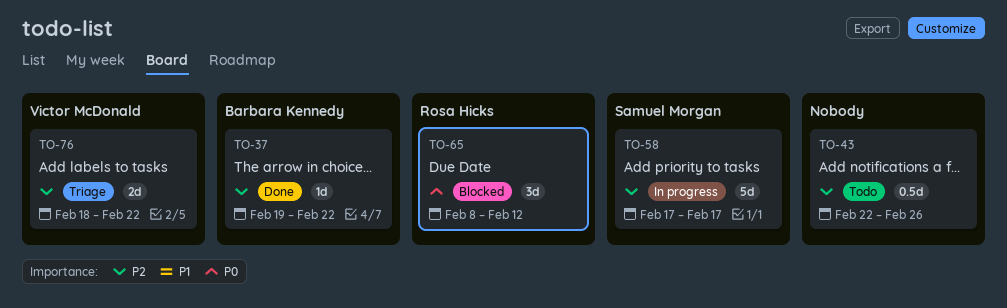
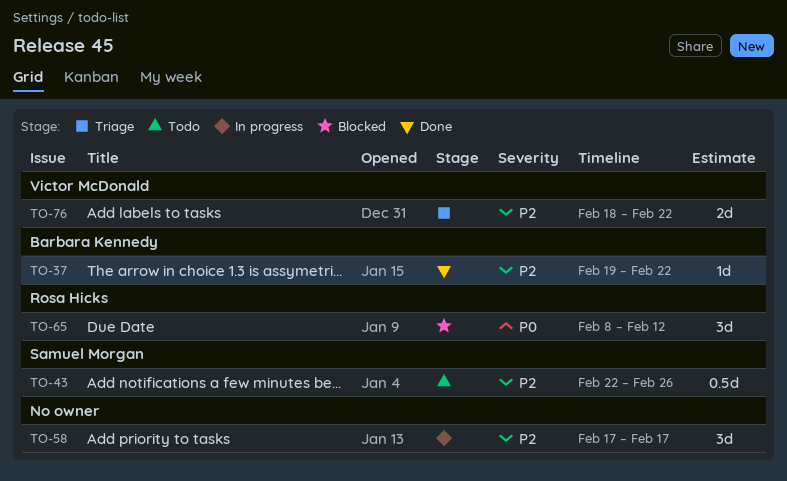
TO-43, owner: none -> Samuel Morgan
TO-58, owner: Samuel Morgan -> none
TO-58, estimate: 5d -> 3d

